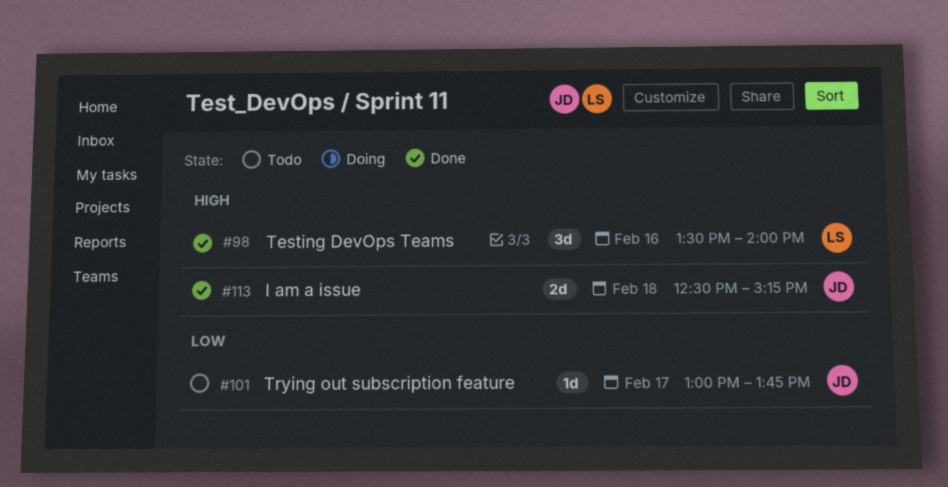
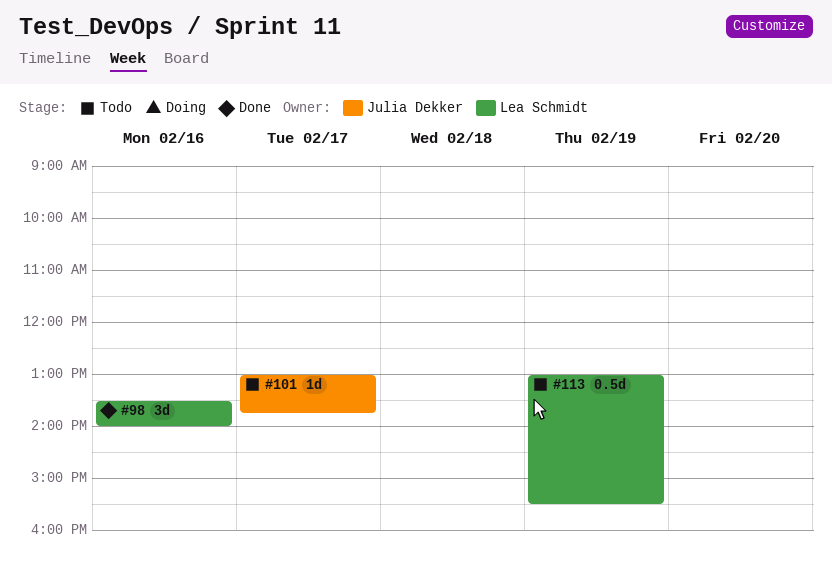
#113, status: Done -> Todo
#113, owner: Julia Dekker -> Lea Schmidt
#113, estimate: 2d -> 0.5d
#113, day: Feb 18 -> Feb 19
#113, begins: 12:30 -> 13:00
#113, ends: 15:15 -> 15:30

